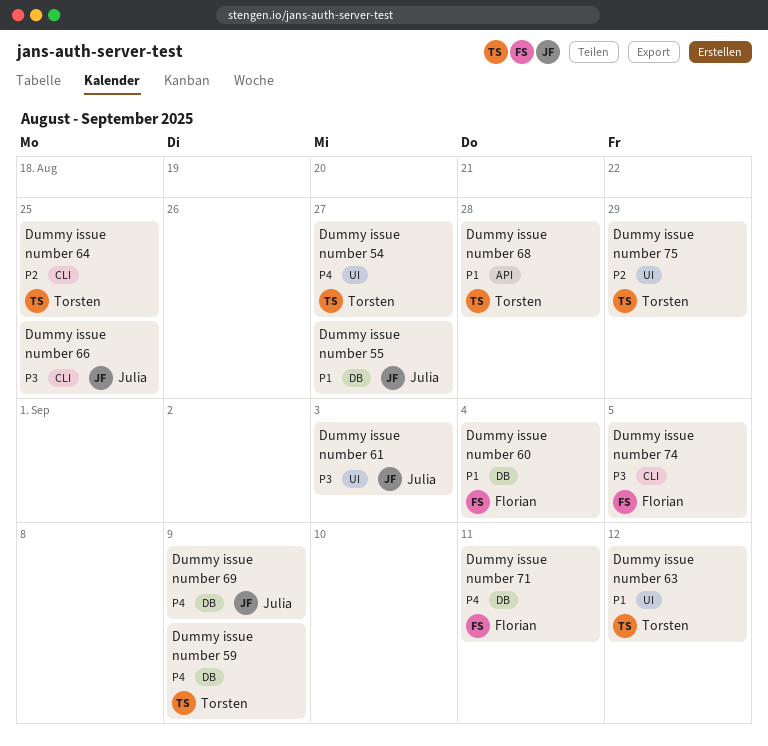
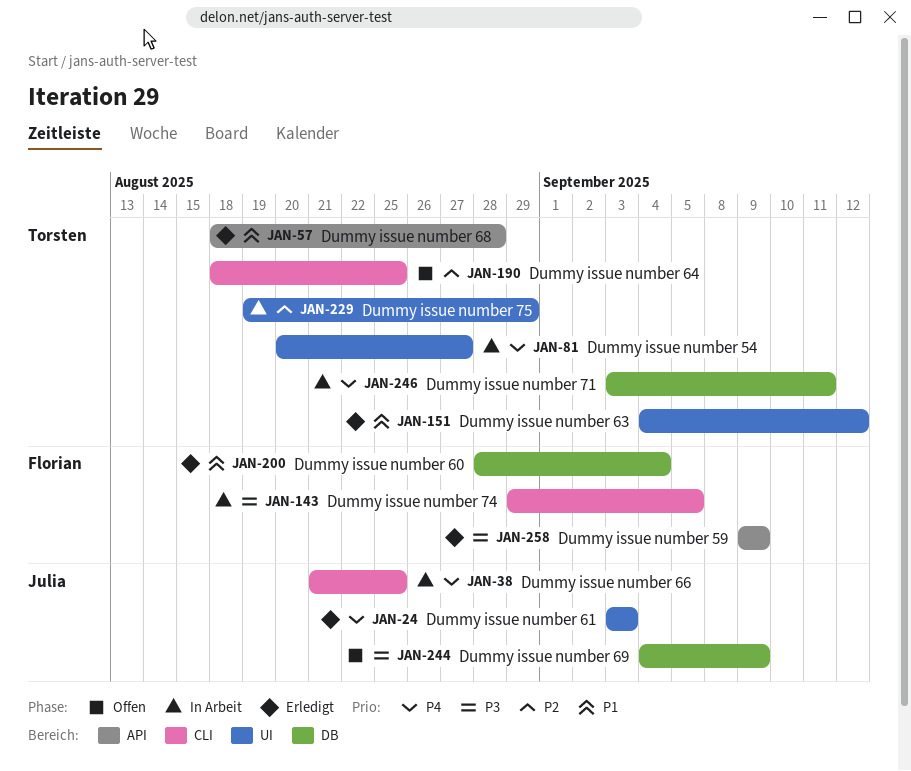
Dummy issue number 55: present -> none
Dummy issue number 59, owner: Torsten -> Florian
Dummy issue number 59, priority: P4 -> P3
Dummy issue number 59, label: DB -> API
Dummy issue number 61, priority: P3 -> P4
Dummy issue number 66, priority: P3 -> P4
Dummy issue number 69, priority: P4 -> P3
Dummy issue number 71, owner: Florian -> Torsten

